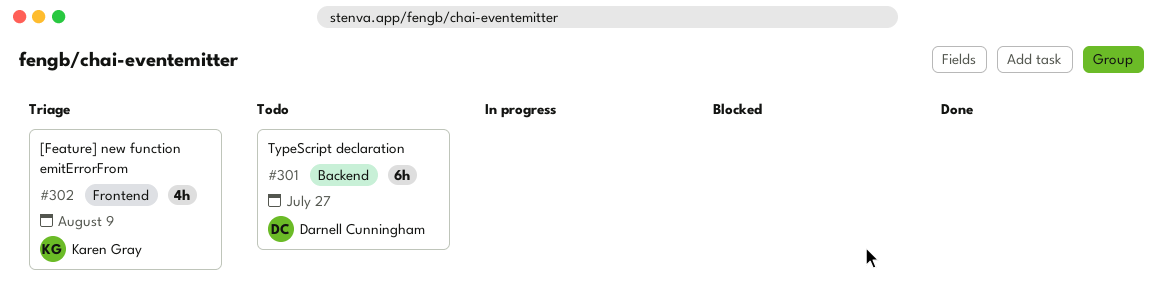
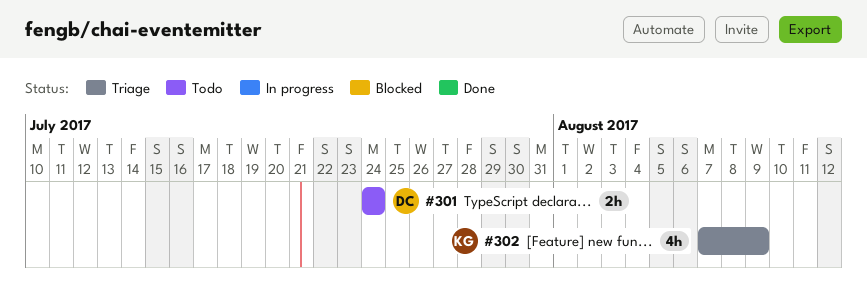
#301, estimate: 6h -> 2h
#301, due: Jul 27 -> Jul 24

